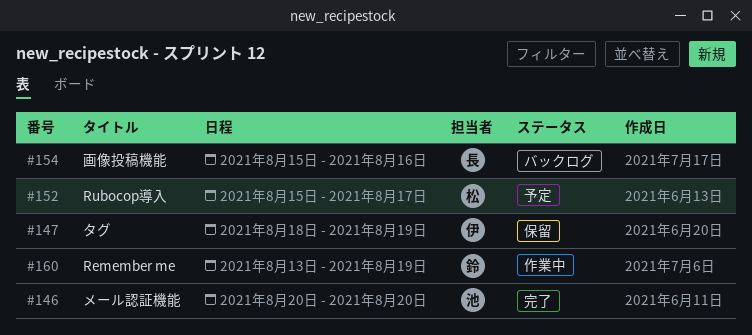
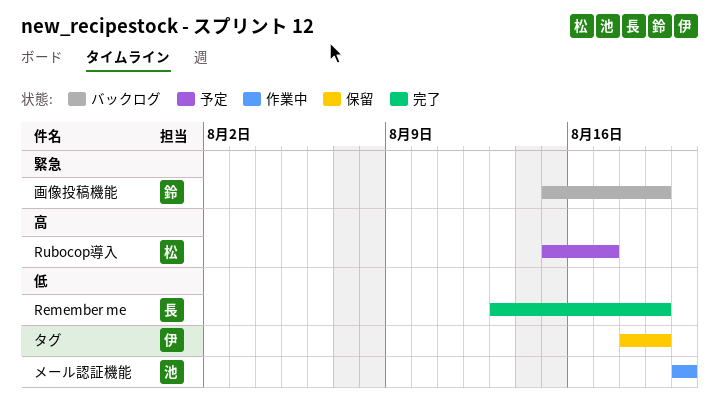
Remember me, status: 作業中 -> 完了
Remember me, owner: 鈴 -> 長
メール認証機能, status: 完了 -> 作業中
画像投稿機能, owner: 長 -> 鈴
画像投稿機能, due: Aug 16 -> Aug 19

